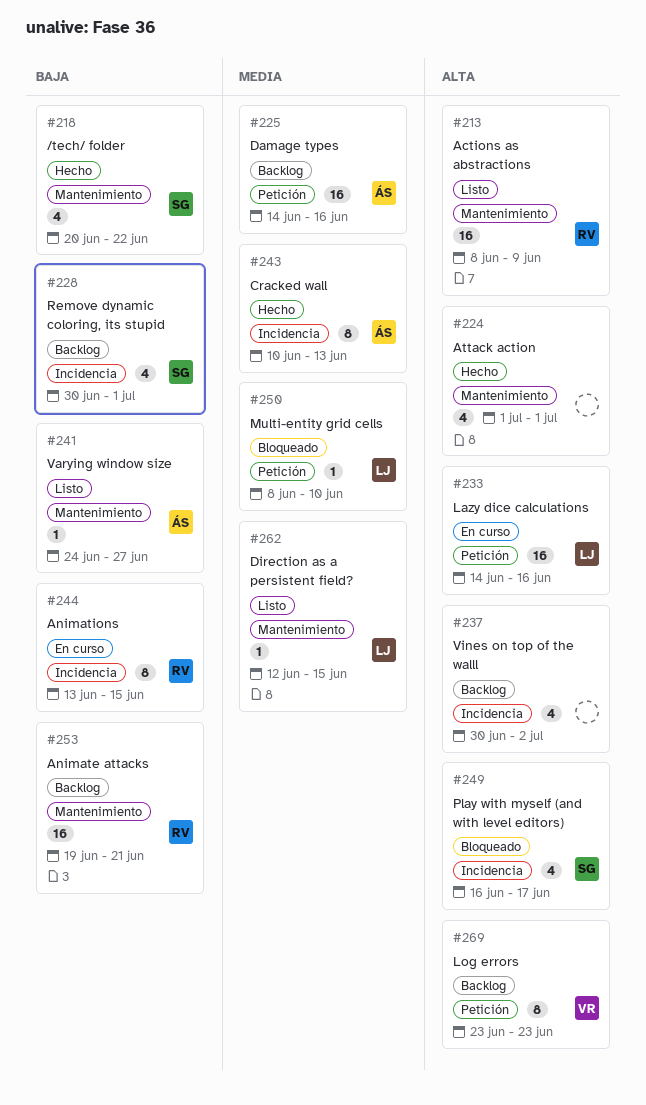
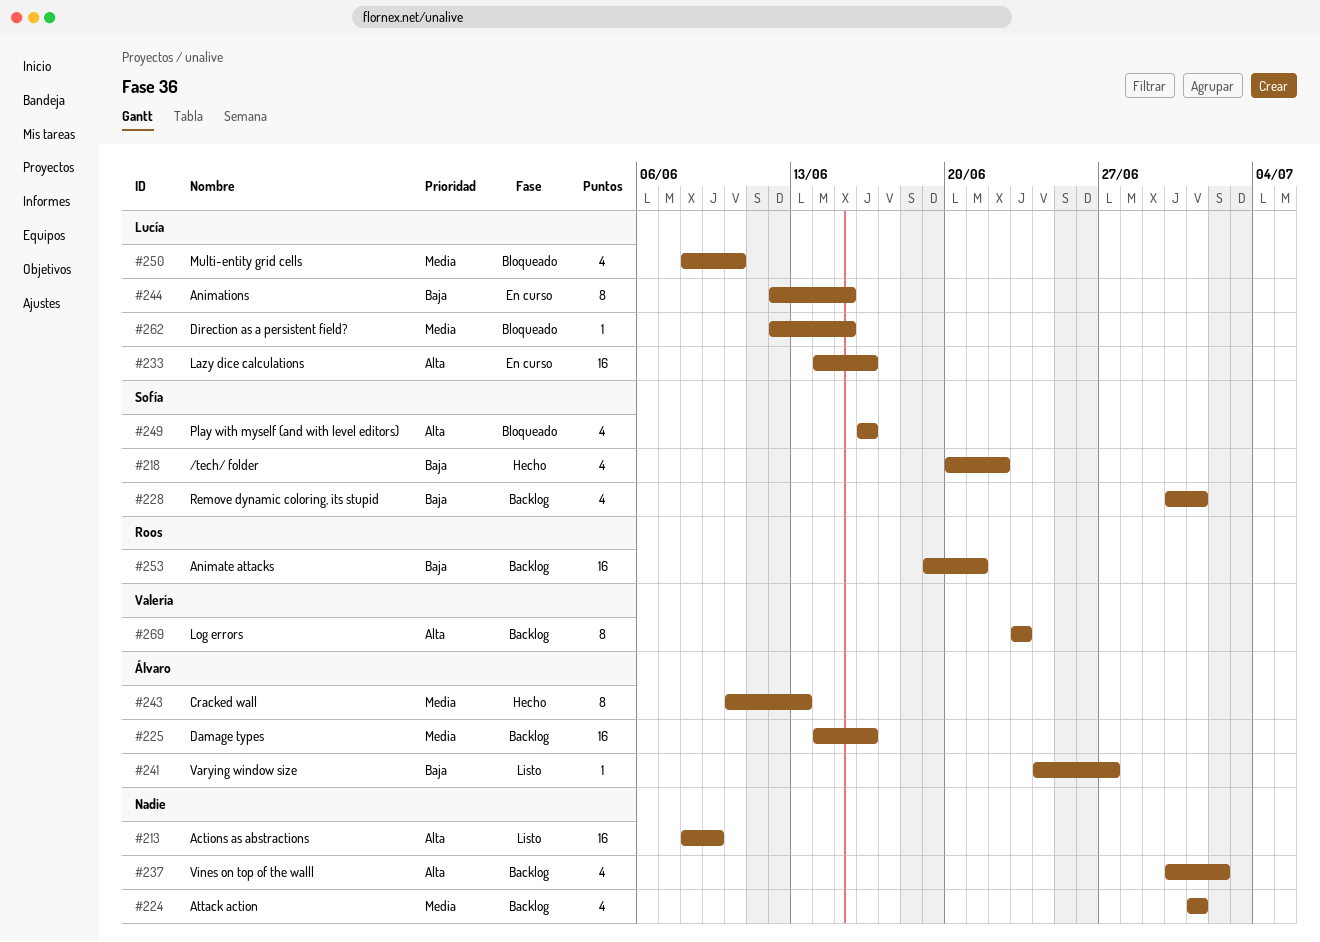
#213, owner: Roos -> none
#224, status: Hecho -> Backlog
#224, priority: Alta -> Media
#244, owner: Roos -> Lucía
#244, start: Jun 13 -> Jun 12
#249, due: Jun 17 -> Jun 16
#250, estimate: 1 -> 4
#262, status: Listo -> Bloqueado

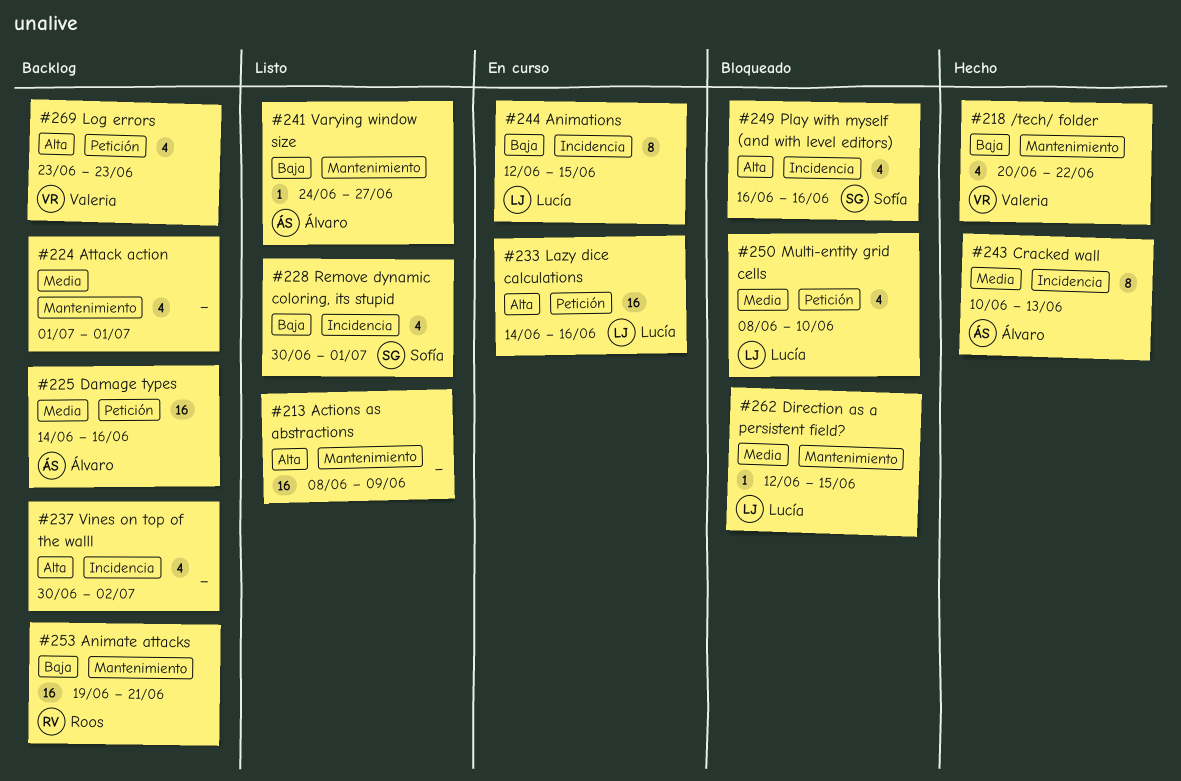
#218, owner: Sofía -> Valeria
#228, status: Backlog -> Listo
#269, estimate: 8 -> 4

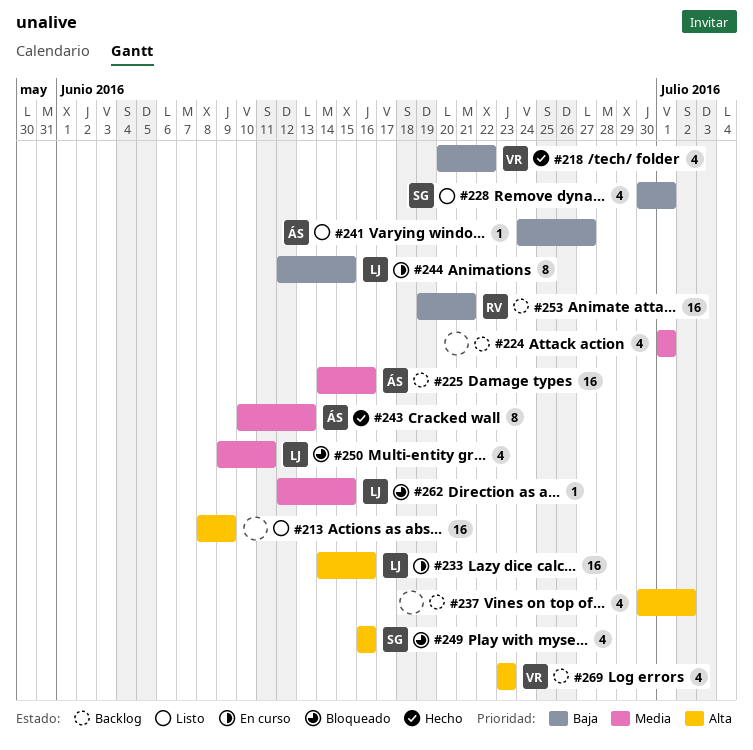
#250, start: Jun 8 -> Jun 9
#250, due: Jun 10 -> Jun 11

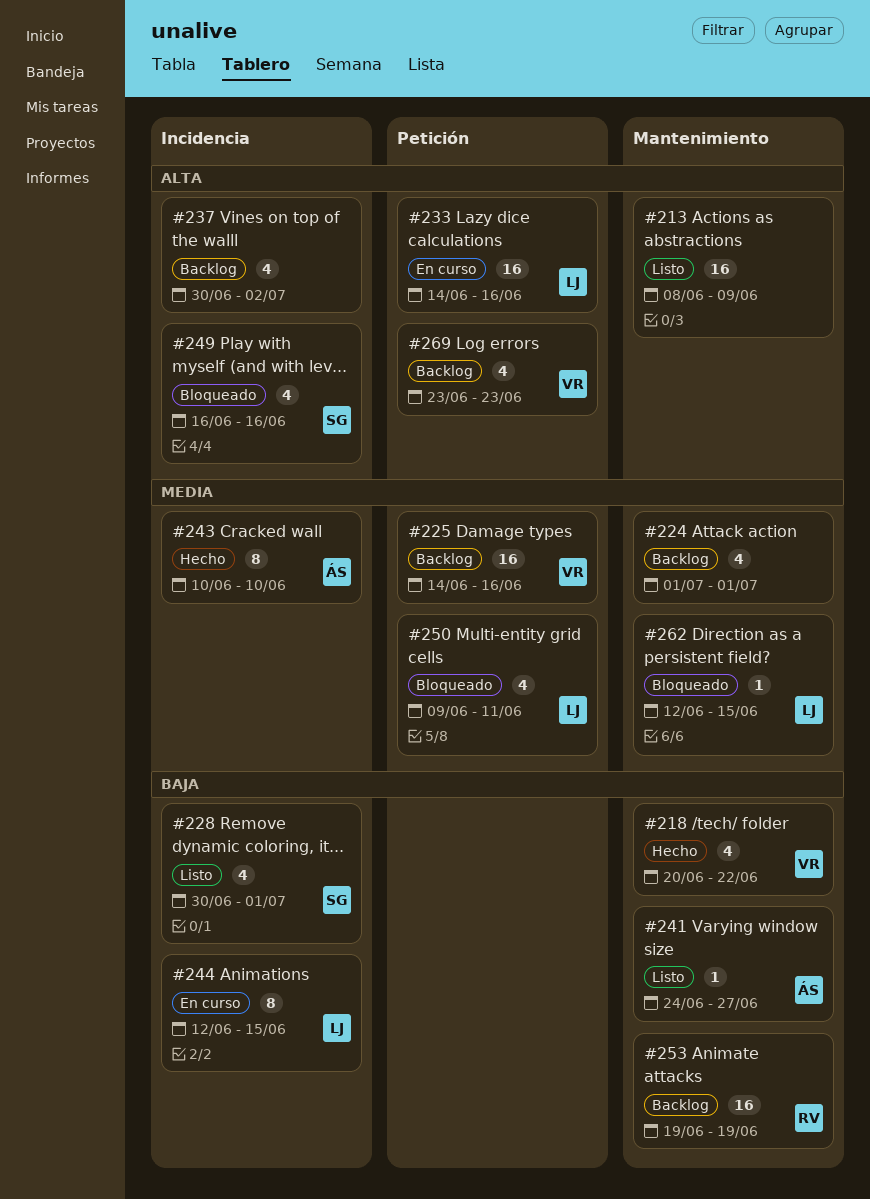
#225, owner: ÁS -> VR
#243, due: Jun 13 -> Jun 10
#253, due: Jun 21 -> Jun 19

